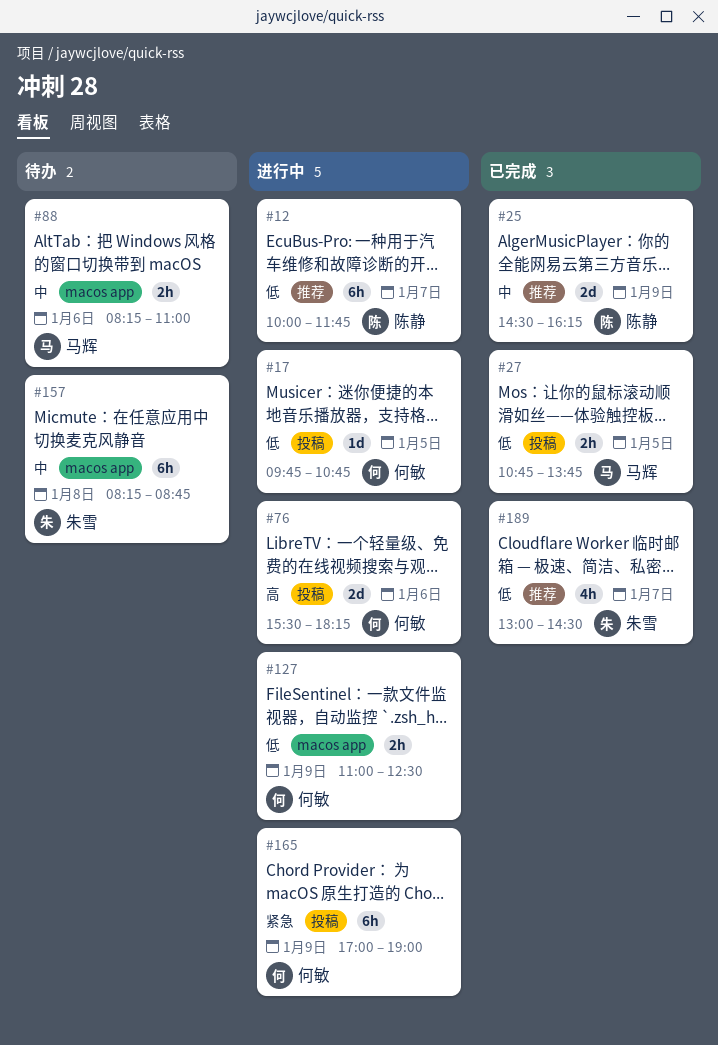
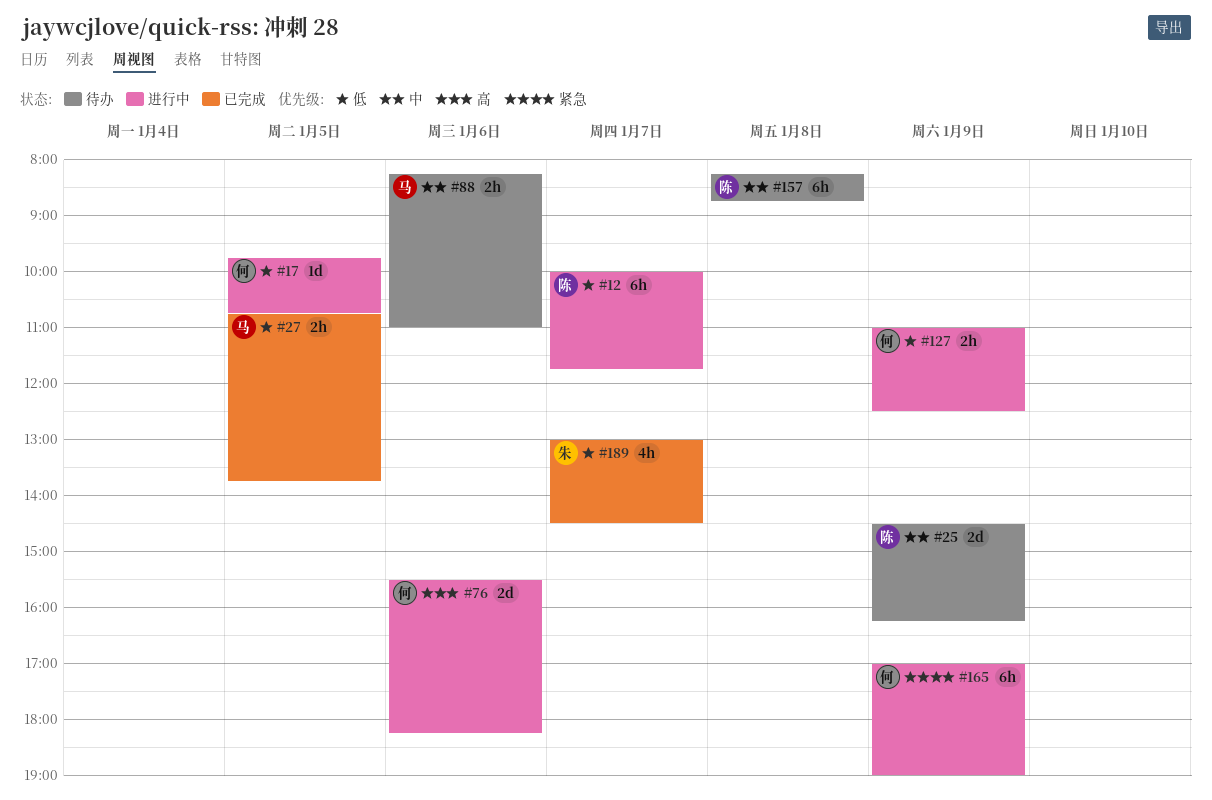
#25, status: 已完成 -> 待办
#157, owner: 朱雪 -> 陈静

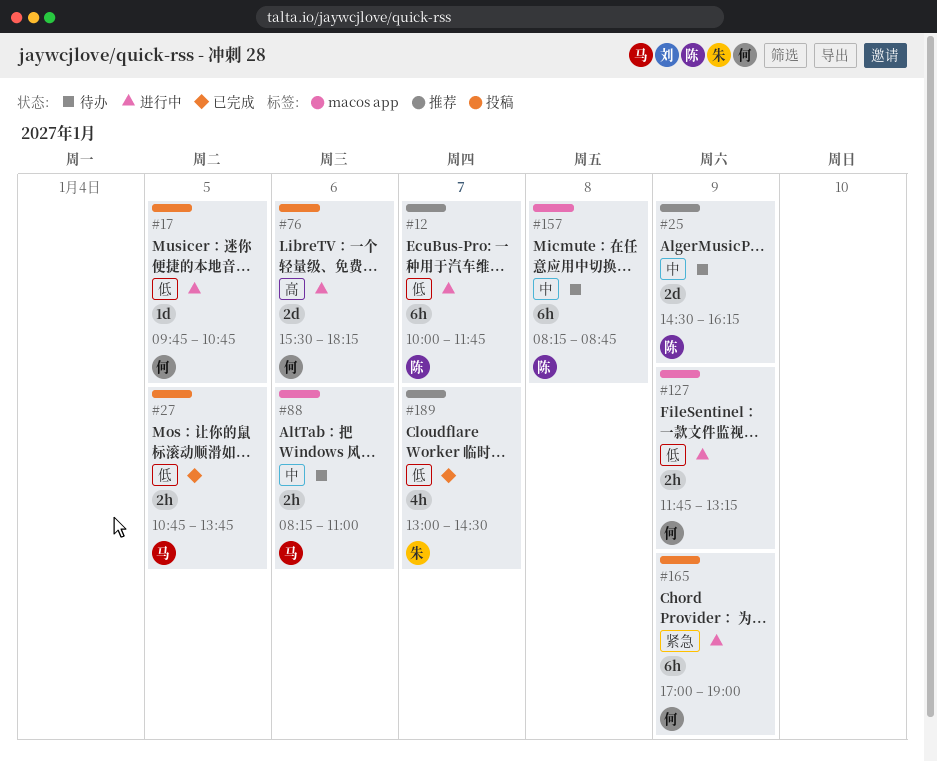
#127, begins: 11:00 -> 11:45
#127, ends: 12:30 -> 13:15

